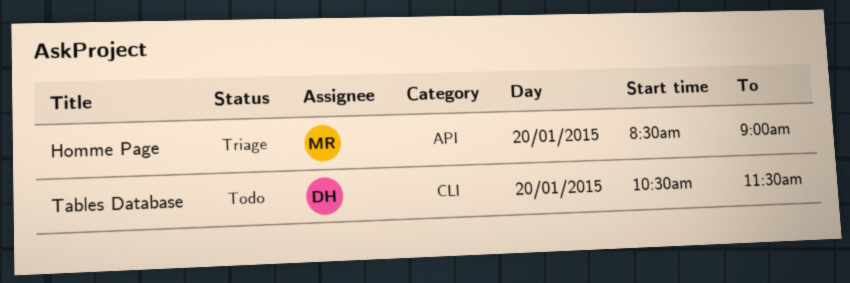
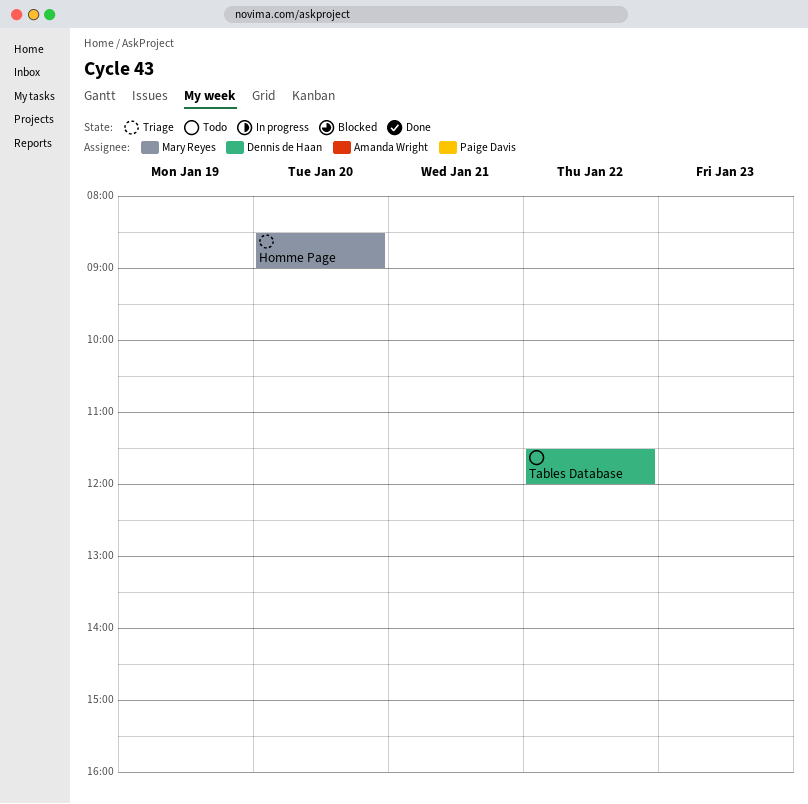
Tables Database, day: Jan 20 -> Jan 22
Tables Database, begins: 10:30 -> 11:30
Tables Database, ends: 11:30 -> 12:00

